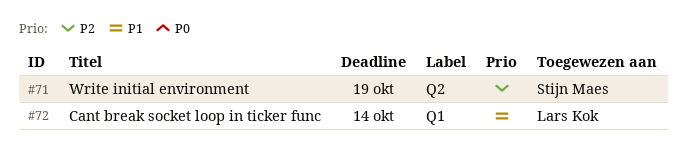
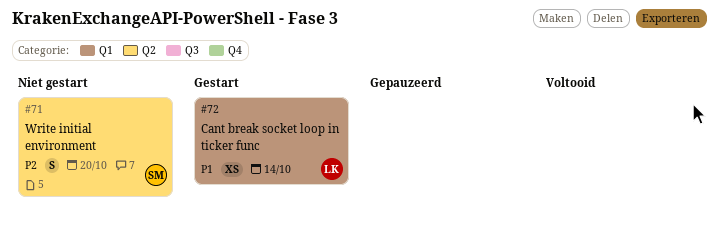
#71, due: Oct 19 -> Oct 20

